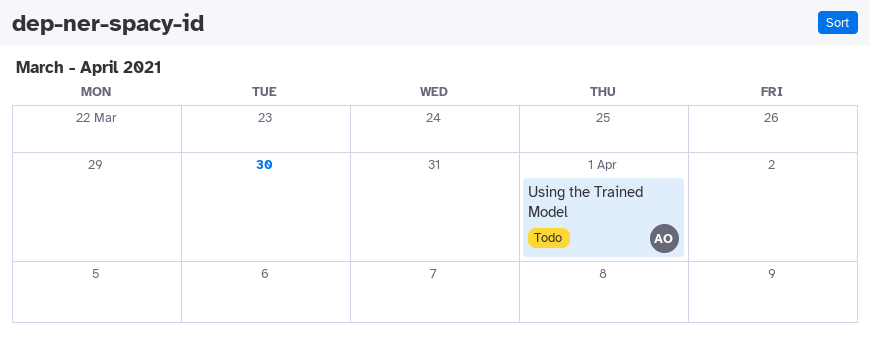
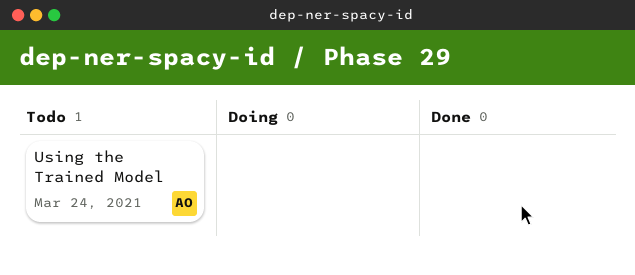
Using the Trained Model, due: Apr 1 -> Mar 24

